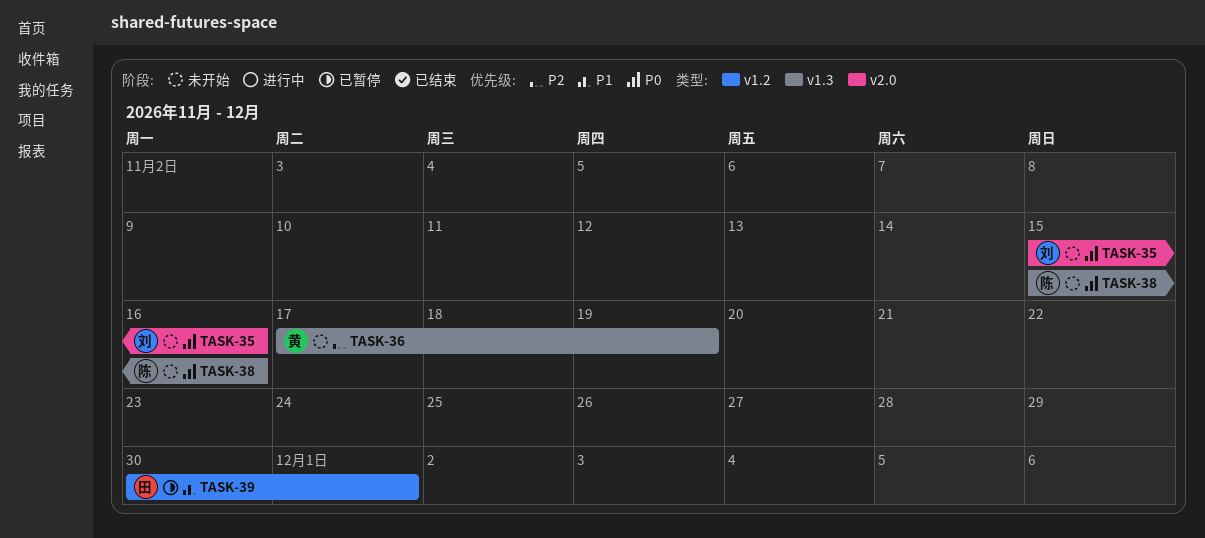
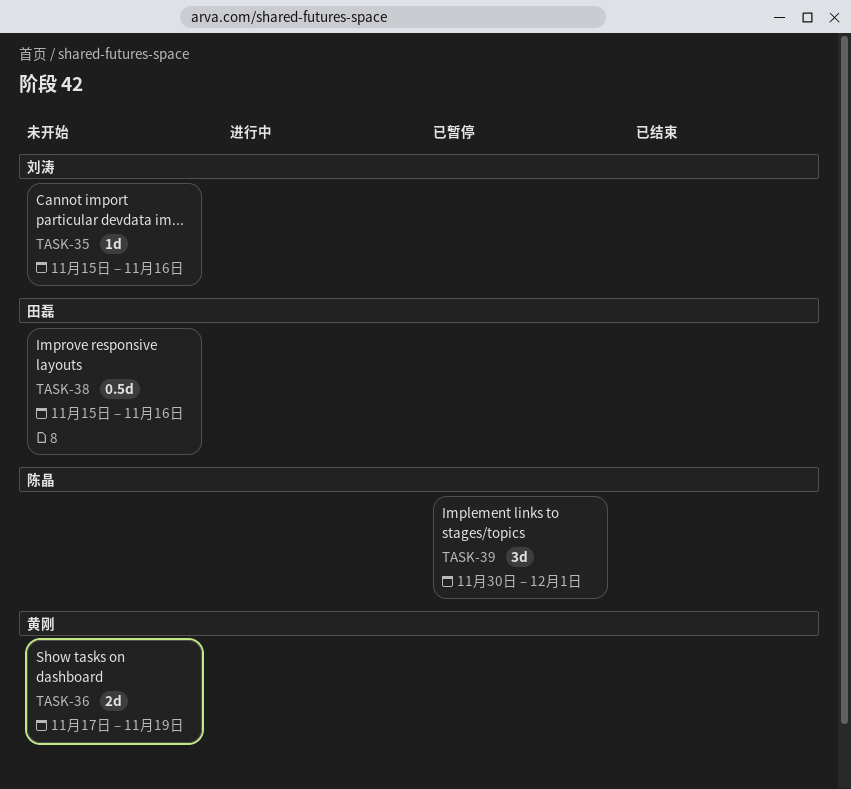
TASK-38, owner: 陈晶 -> 田磊
TASK-39, owner: 田磊 -> 陈晶

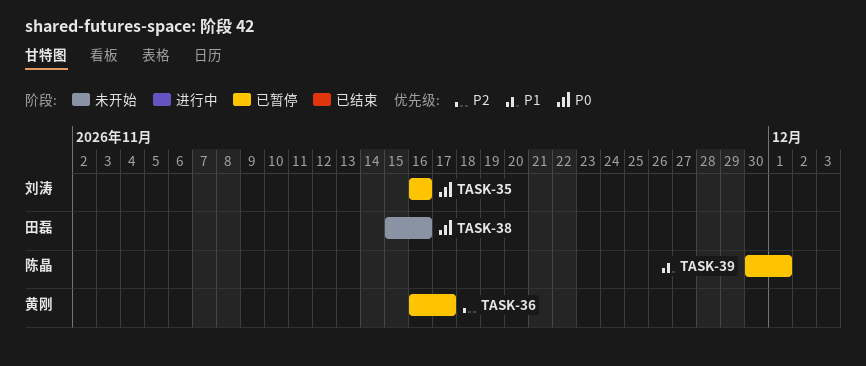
TASK-35, status: 未开始 -> 已暂停
TASK-35, start: Nov 15 -> Nov 16
TASK-36, status: 未开始 -> 已暂停
TASK-36, start: Nov 17 -> Nov 16
TASK-36, due: Nov 19 -> Nov 17

